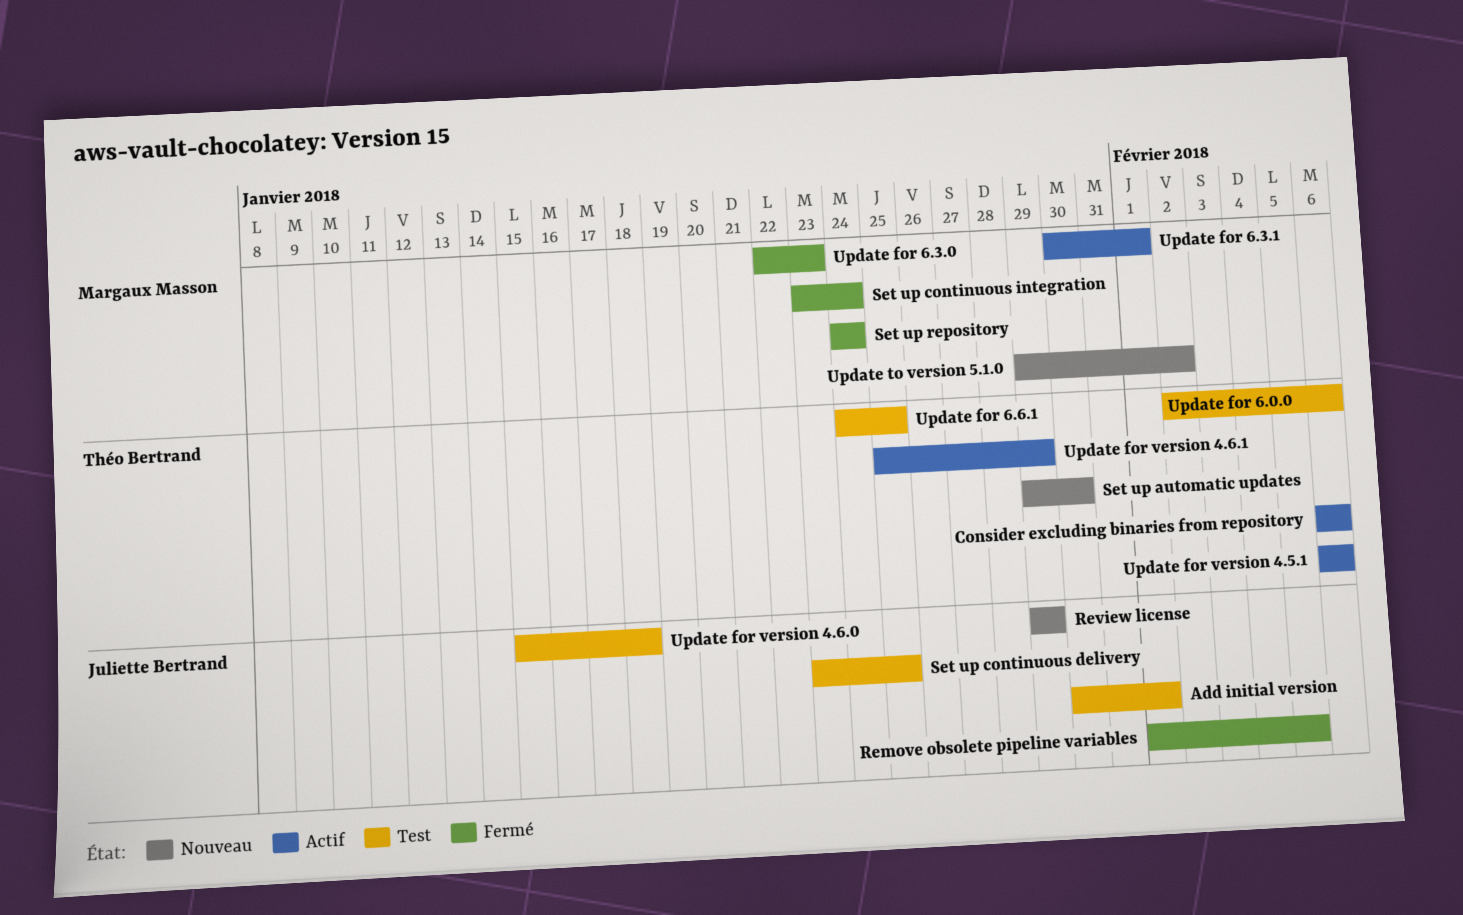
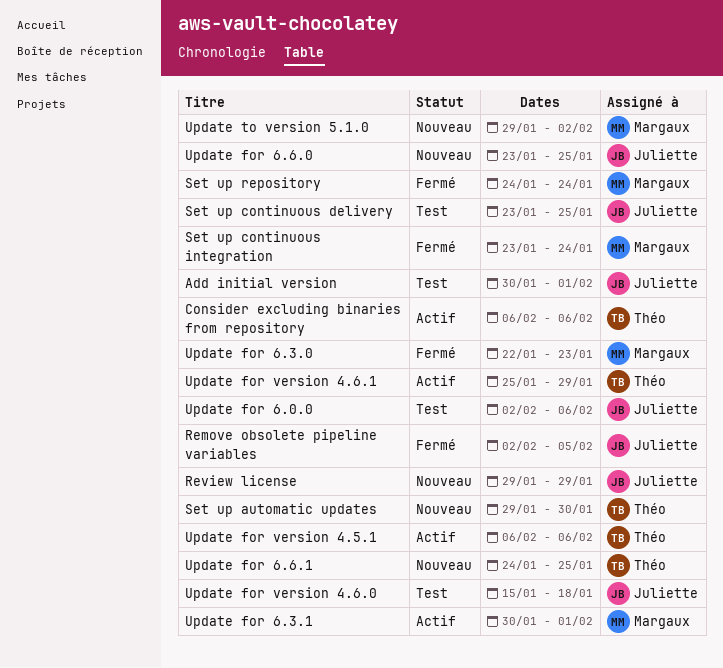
Remove obsolete pipeline variables, start: Feb 1 -> Feb 2
Update for 6.0.0, owner: Théo Bertrand -> Juliette Bertrand
Update for 6.6.0: none -> present
Update for 6.6.1, status: Test -> Nouveau

